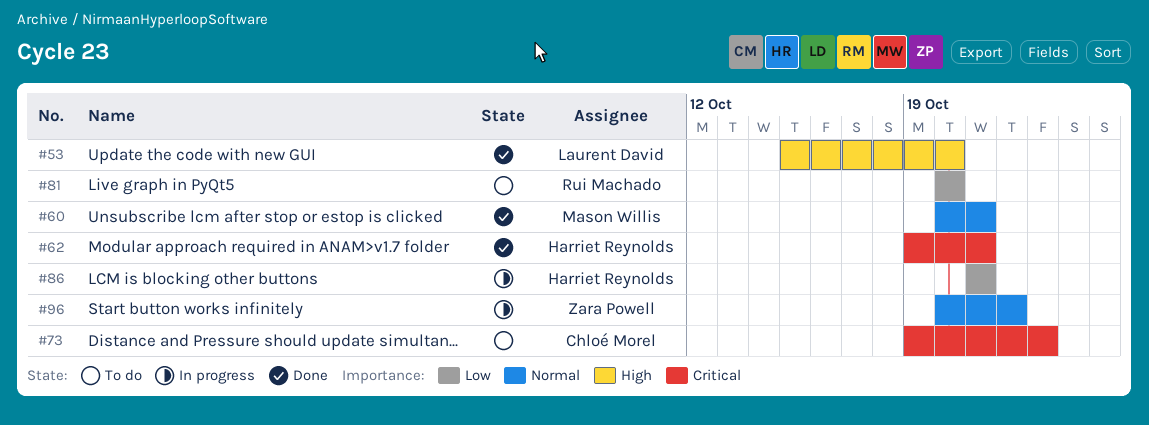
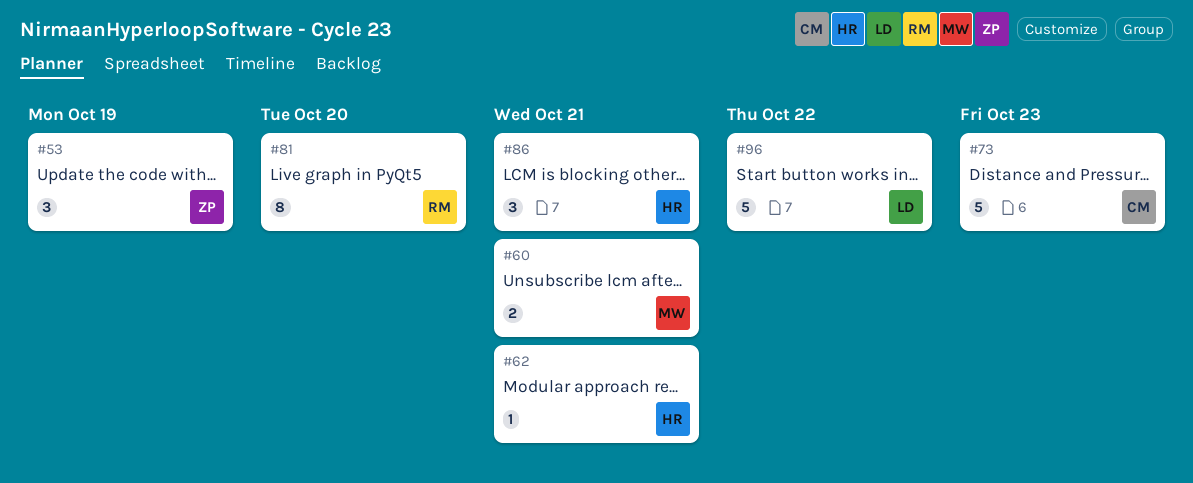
#53, owner: Laurent David -> Zara Powell
#53, due: Oct 20 -> Oct 19
#96, owner: Zara Powell -> Laurent David

